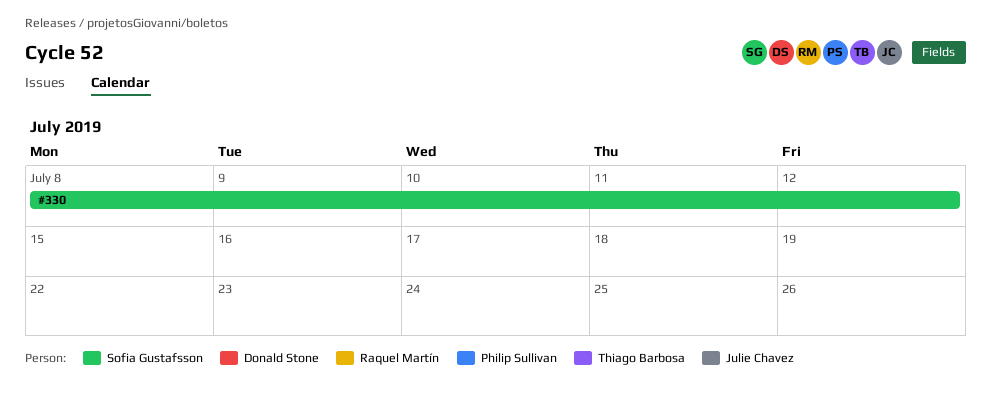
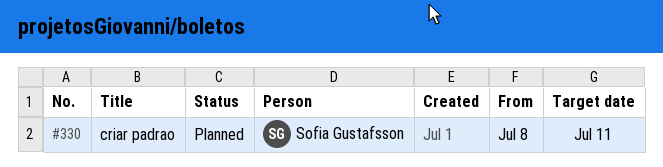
#330, due: Jul 12 -> Jul 11

